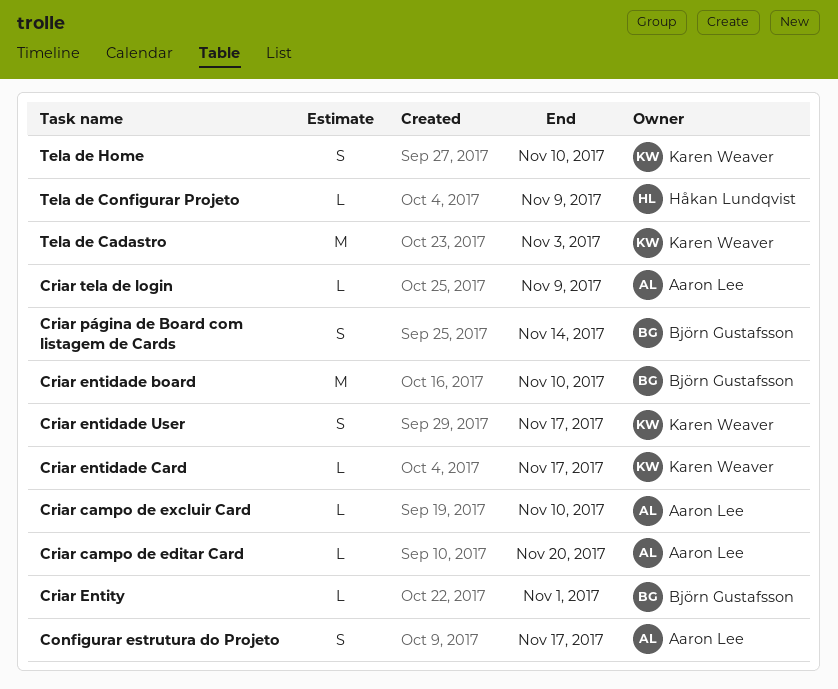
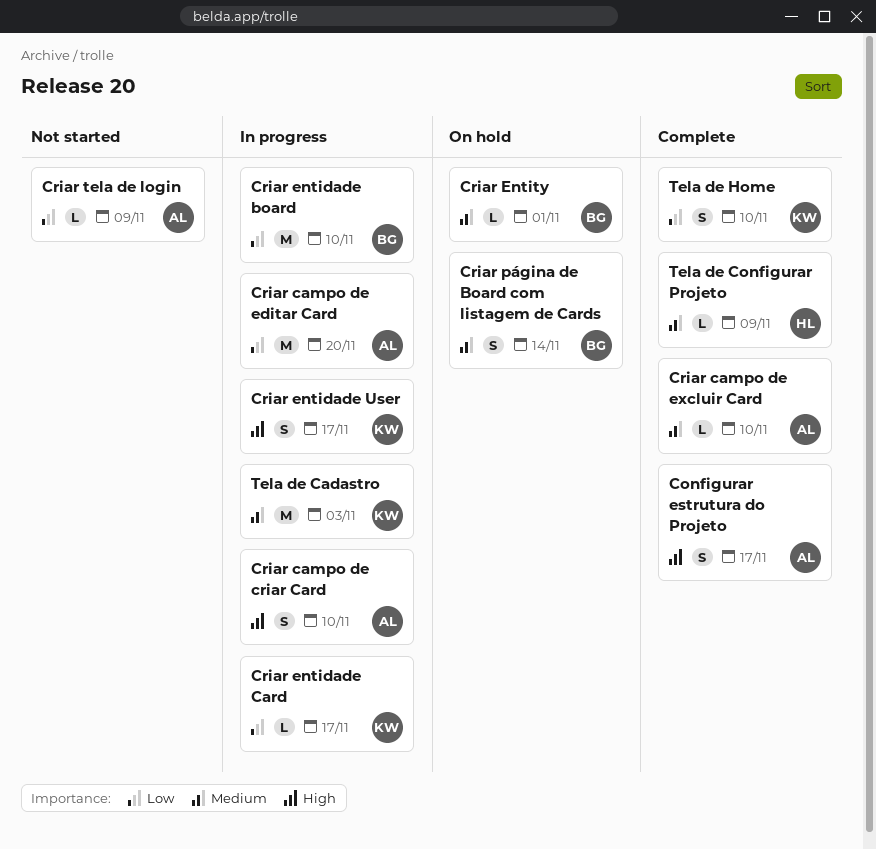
Criar campo de criar Card: none -> present
Criar campo de editar Card, estimate: L -> M

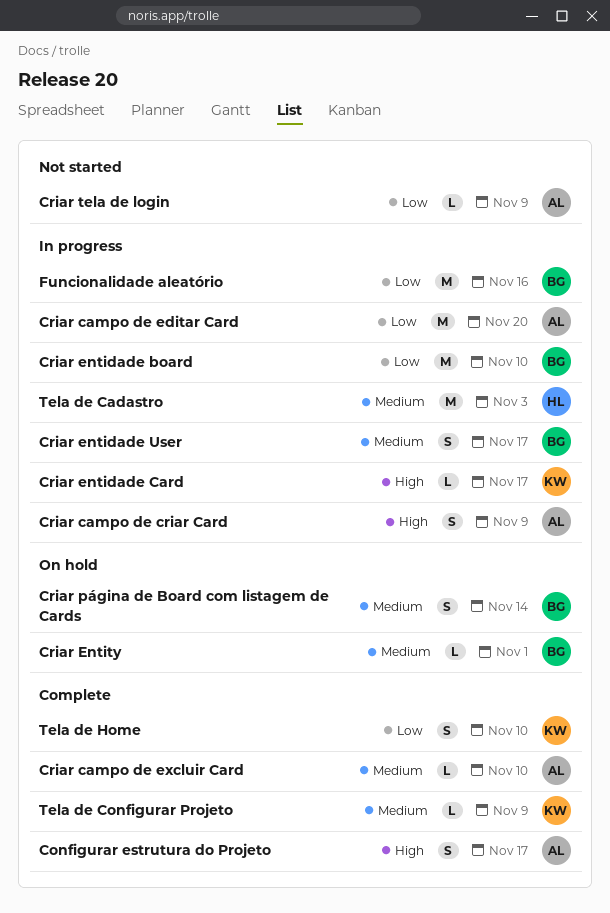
Criar campo de criar Card, due: Nov 10 -> Nov 9
Criar entidade Card, priority: Low -> High
Criar entidade User, owner: KW -> BG
Criar entidade User, priority: High -> Medium
Funcionalidade aleatório: none -> present
Tela de Cadastro, owner: KW -> HL
Tela de Configurar Projeto, owner: HL -> KW

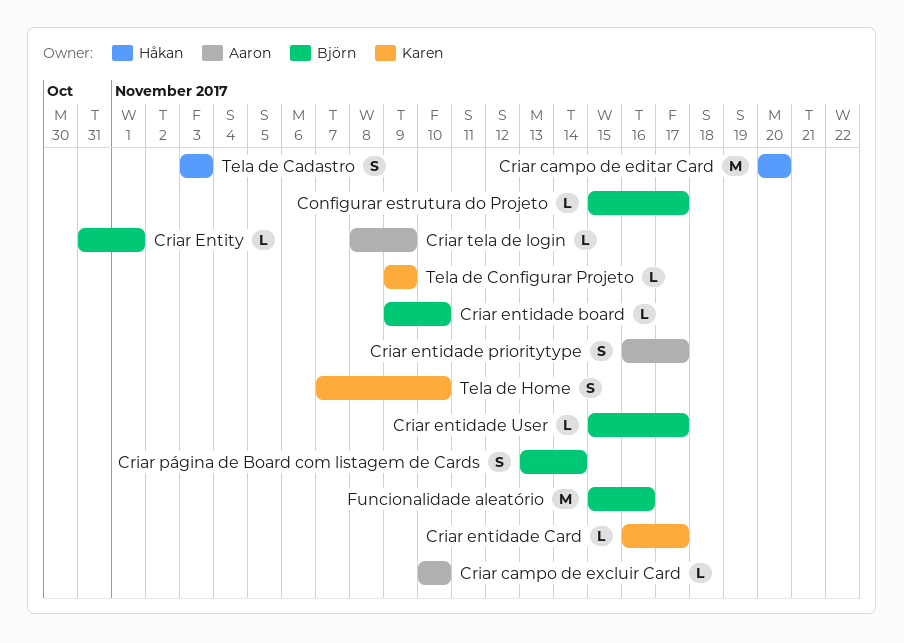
Configurar estrutura do Projeto, owner: Aaron -> Björn
Configurar estrutura do Projeto, estimate: S -> L
Criar campo de criar Card: present -> none
Criar campo de editar Card, owner: Aaron -> Håkan
Criar entidade board, estimate: M -> L
Criar entidade prioritytype: none -> present
Criar entidade User, estimate: S -> L
Tela de Cadastro, estimate: M -> S

